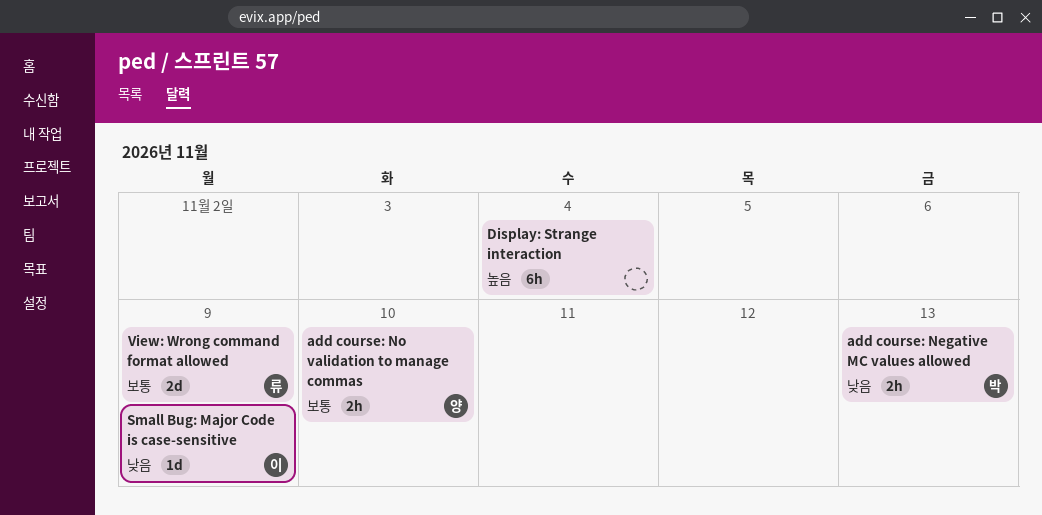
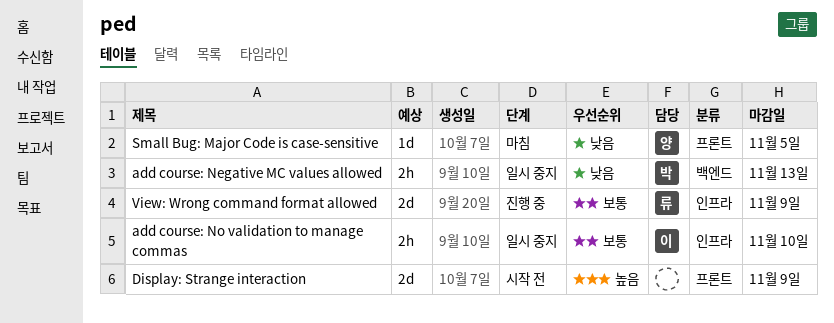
add course: No validation to manage commas, owner: 양 -> 이
Display: Strange interaction, estimate: 6h -> 2d
Display: Strange interaction, due: Nov 4 -> Nov 9
Small Bug: Major Code is case-sensitive, owner: 이 -> 양
Small Bug: Major Code is case-sensitive, due: Nov 9 -> Nov 5

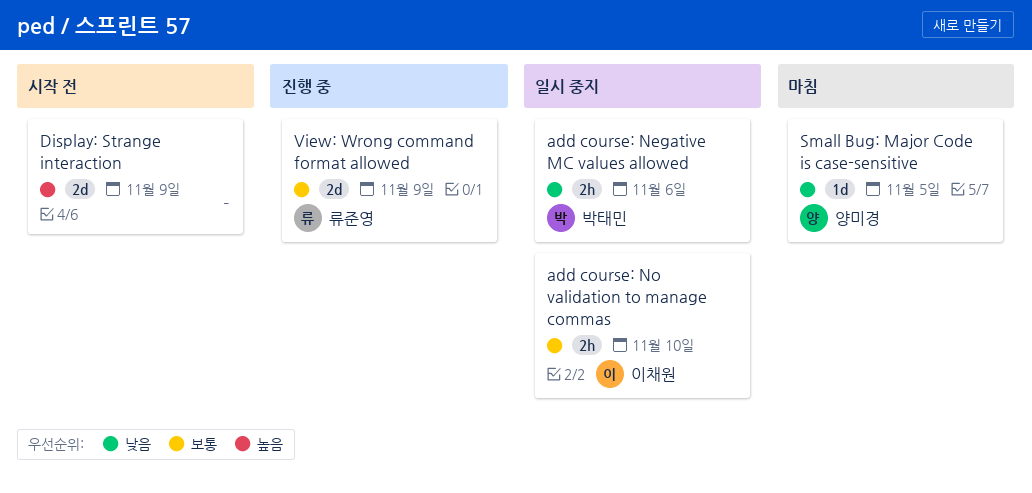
add course: Negative MC values allowed, due: Nov 13 -> Nov 6

